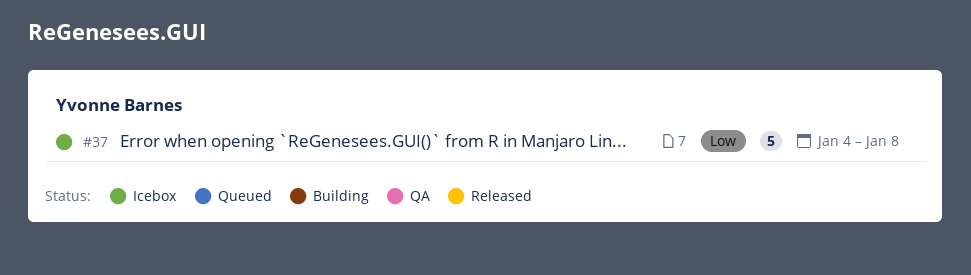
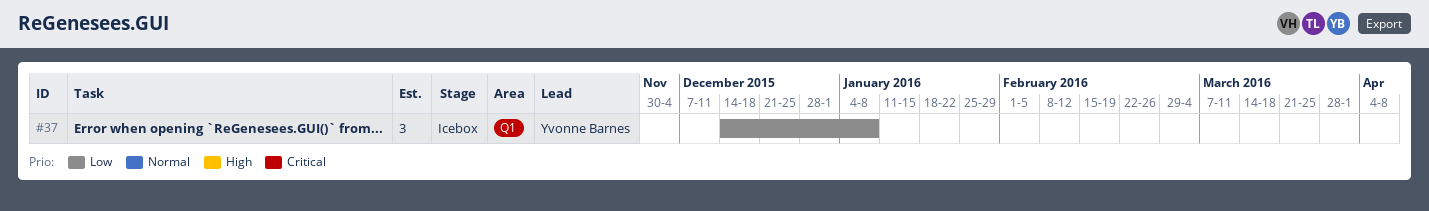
#37, estimate: 5 -> 3
#37, start: Jan 4 -> Dec 14

